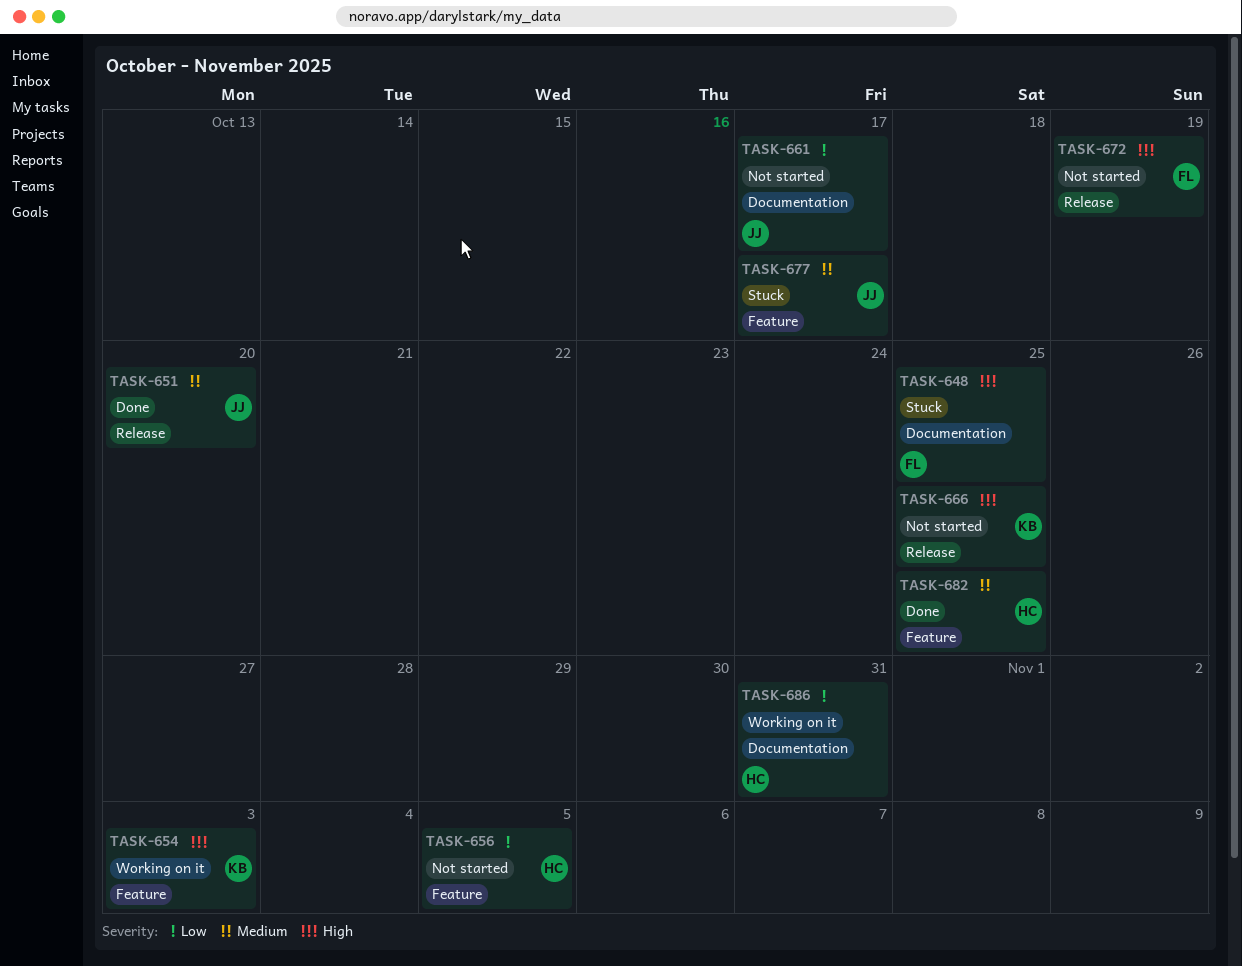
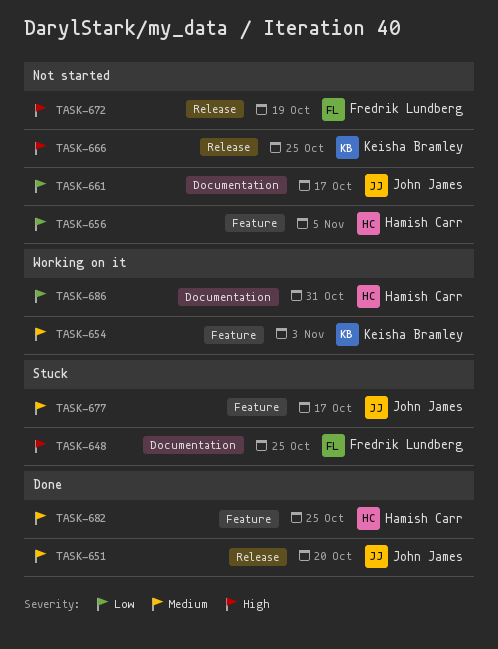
TASK-654, priority: High -> Medium

